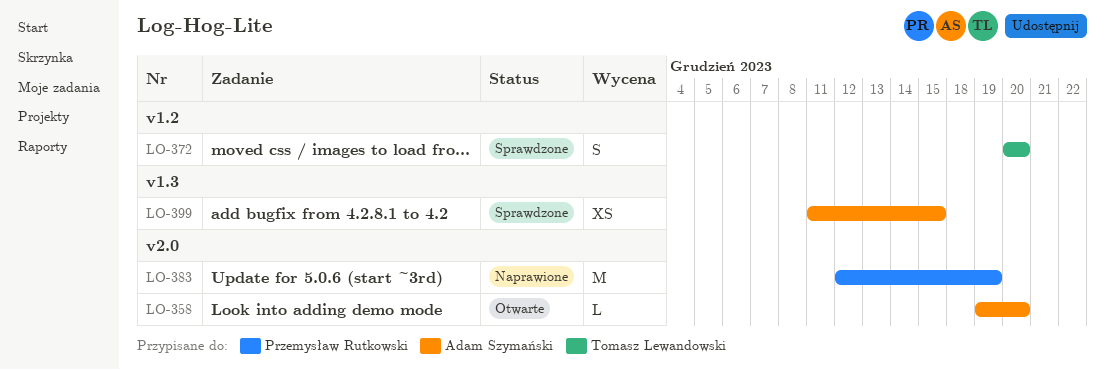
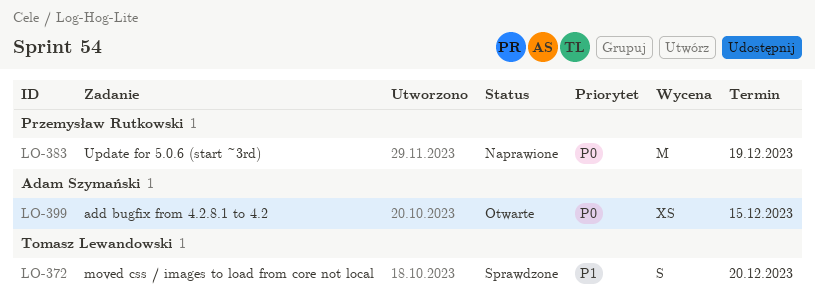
LO-358: present -> none
LO-399, status: Sprawdzone -> Otwarte

